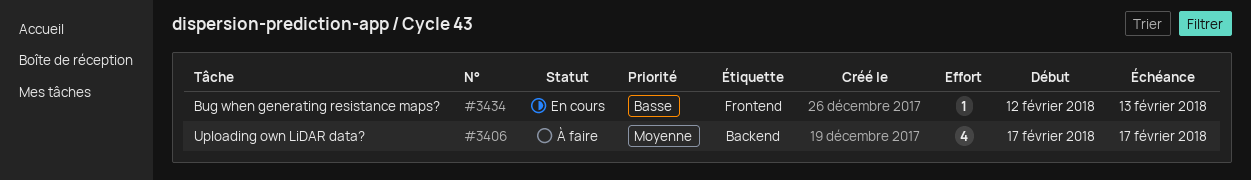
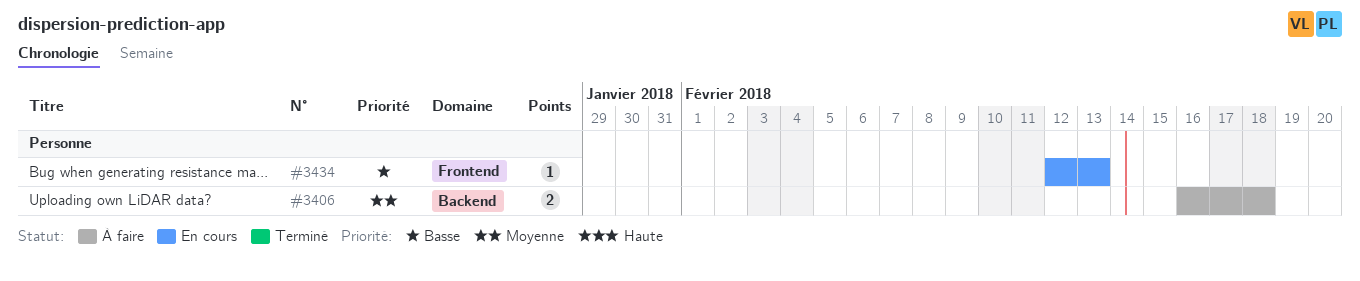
#3406, estimate: 4 -> 2
#3406, start: Feb 17 -> Feb 16
#3406, due: Feb 17 -> Feb 18

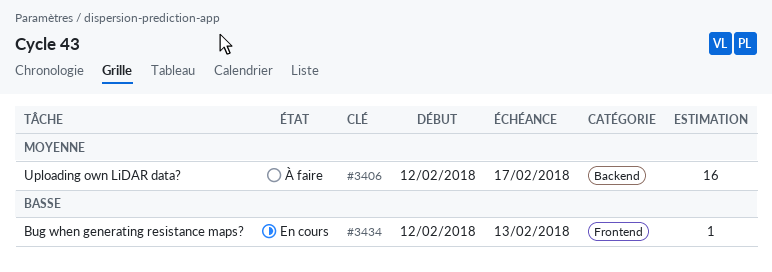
#3406, estimate: 2 -> 16
#3406, start: Feb 16 -> Feb 12
#3406, due: Feb 18 -> Feb 17

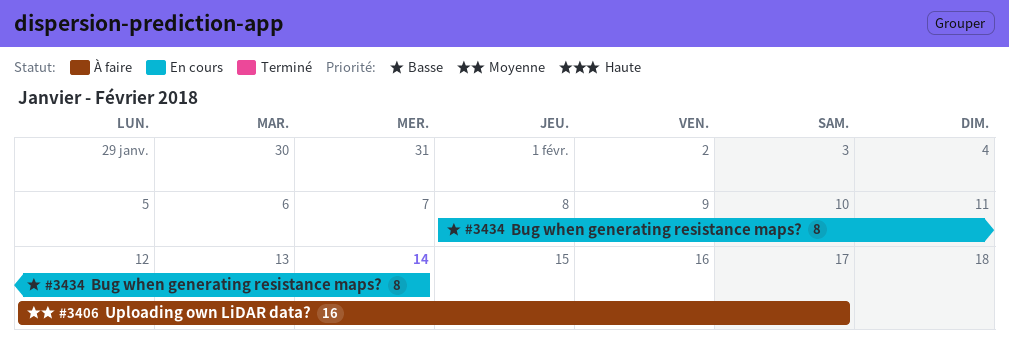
#3434, estimate: 1 -> 8
#3434, start: Feb 12 -> Feb 8
#3434, due: Feb 13 -> Feb 14

